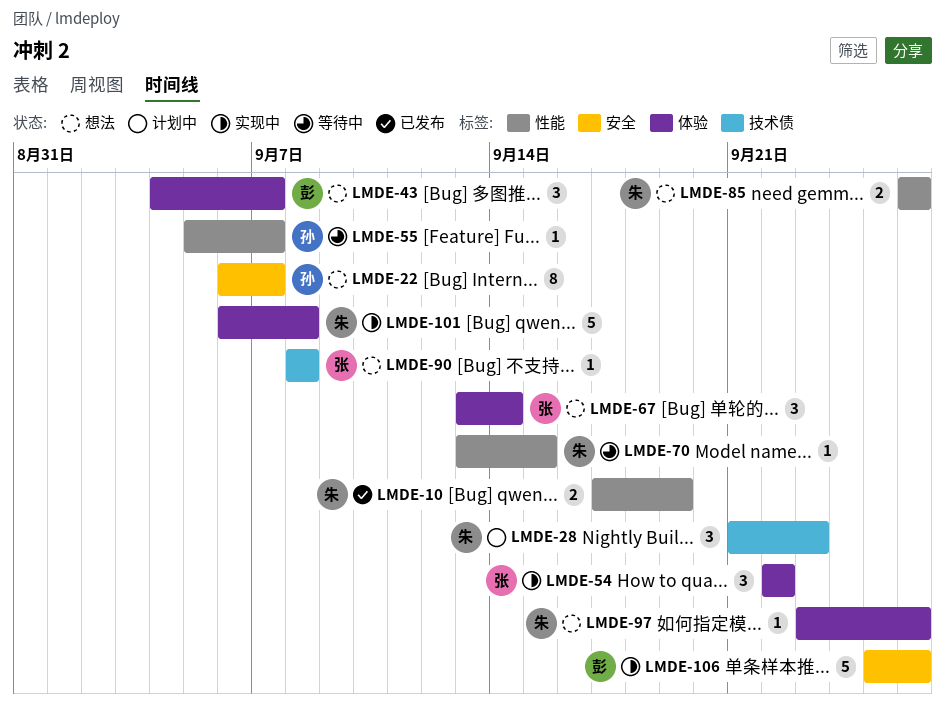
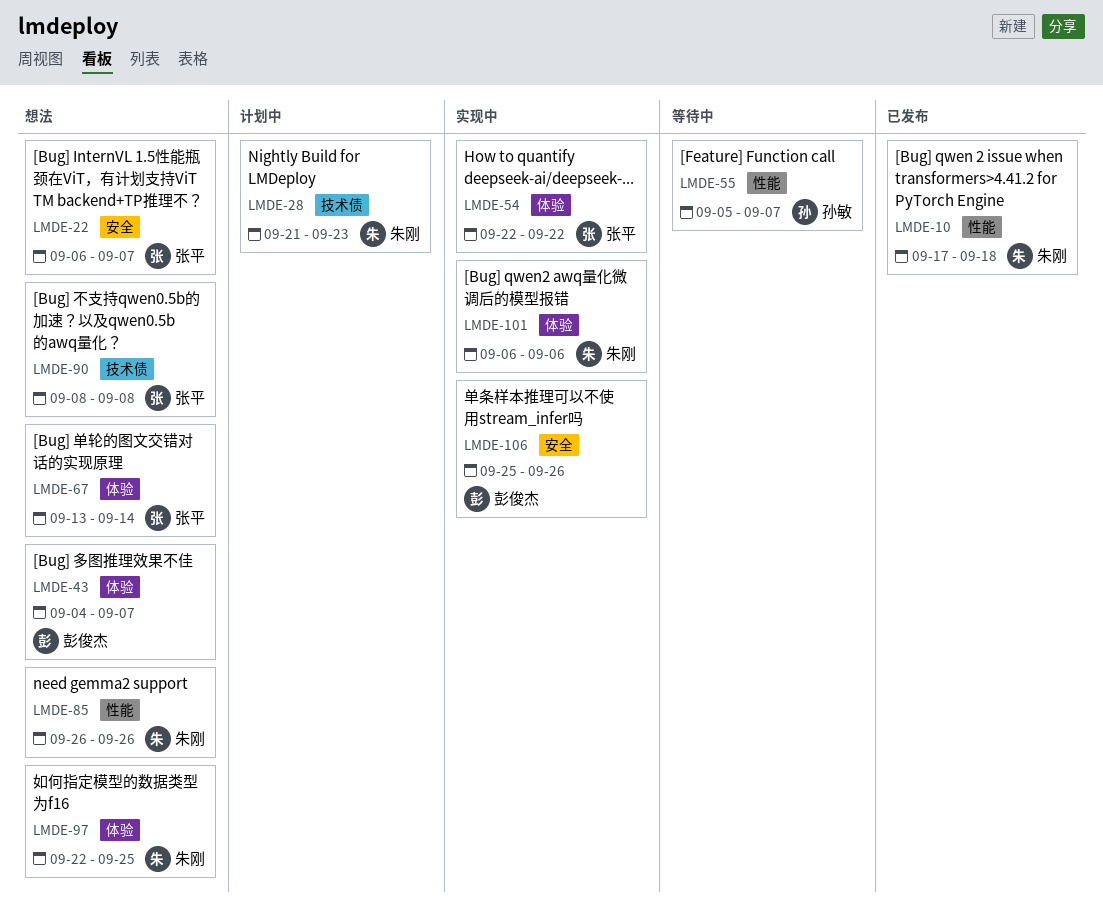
LMDE-10, due: Sep 19 -> Sep 18
LMDE-22, owner: 孙敏 -> 张平
LMDE-70: present -> none
LMDE-97, start: Sep 23 -> Sep 22
LMDE-97, due: Sep 26 -> Sep 25
LMDE-101, due: Sep 8 -> Sep 6

